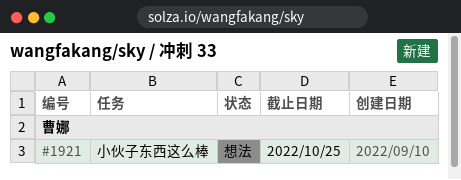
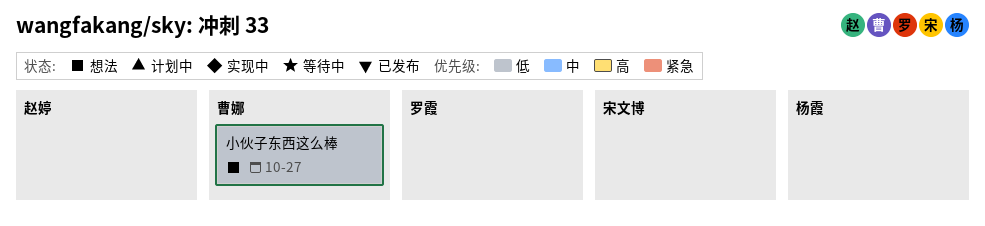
小伙子东西这么棒, due: Oct 25 -> Oct 27

